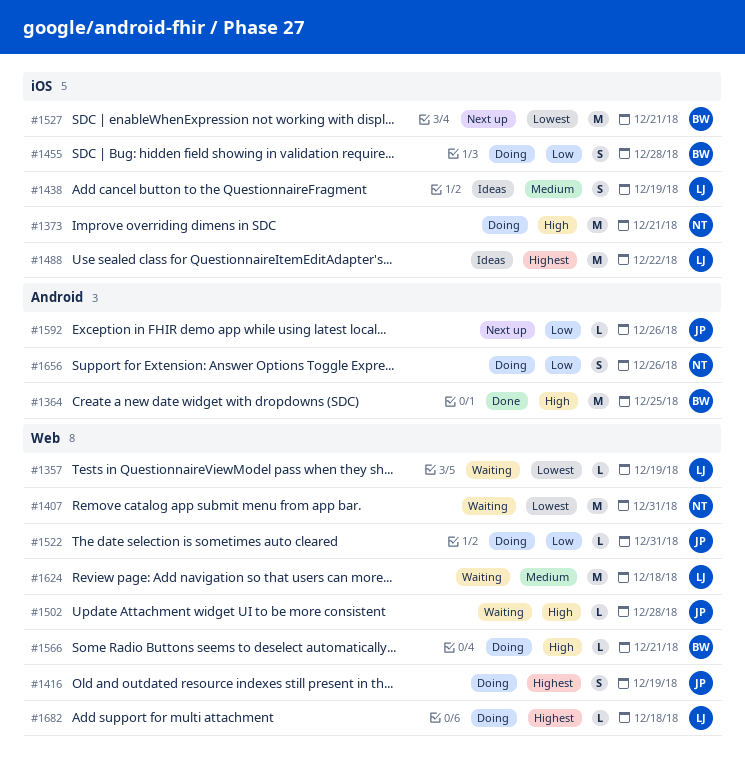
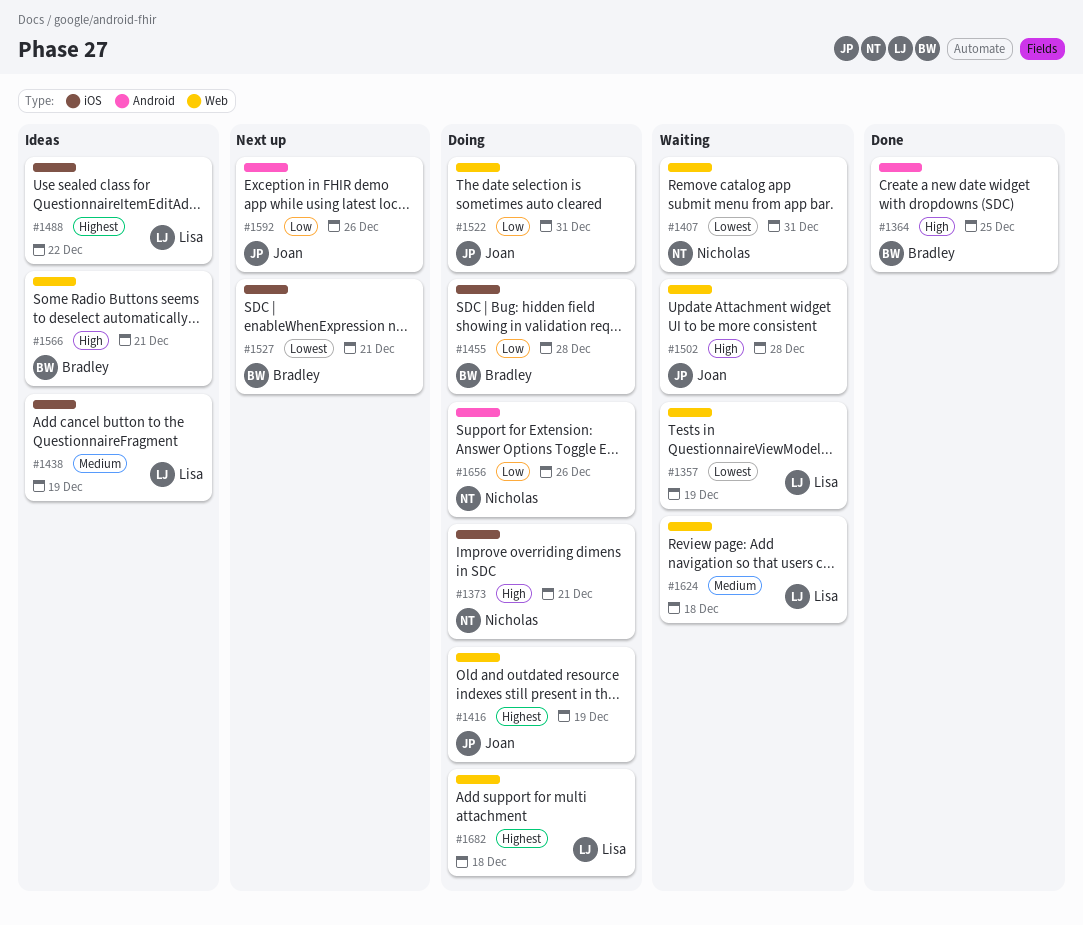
#1566, status: Doing -> Ideas

